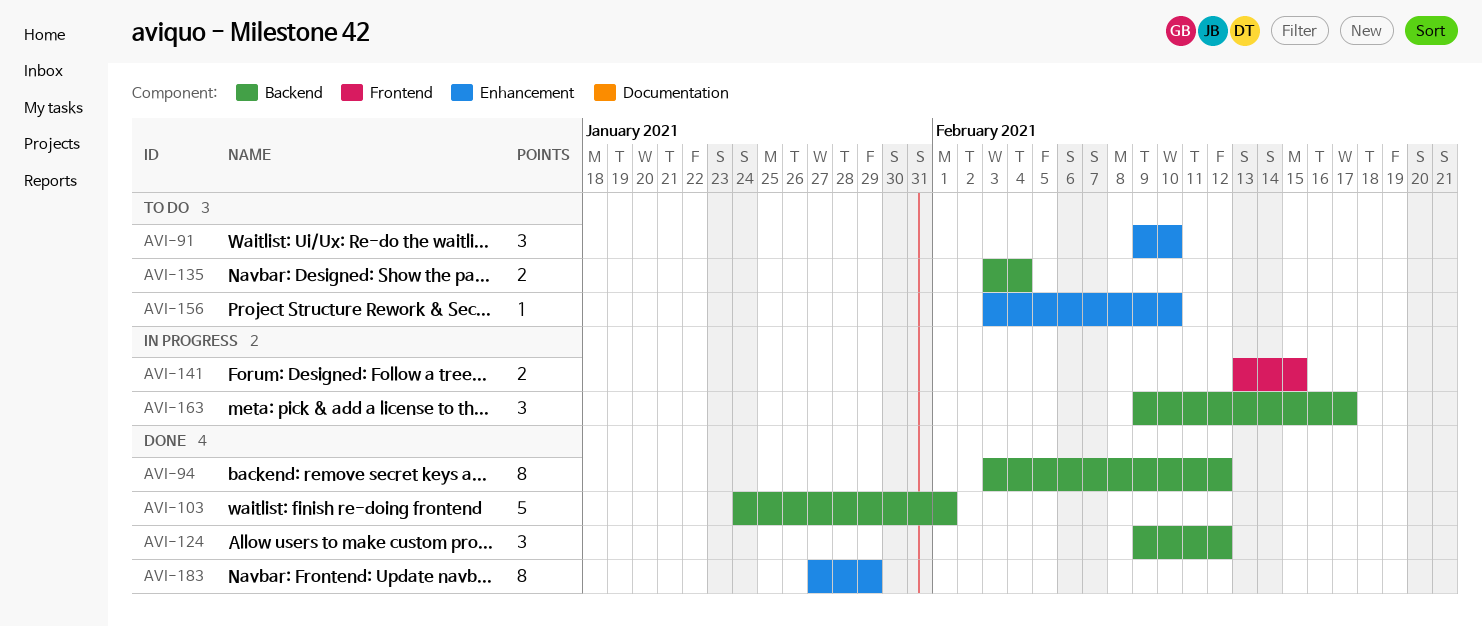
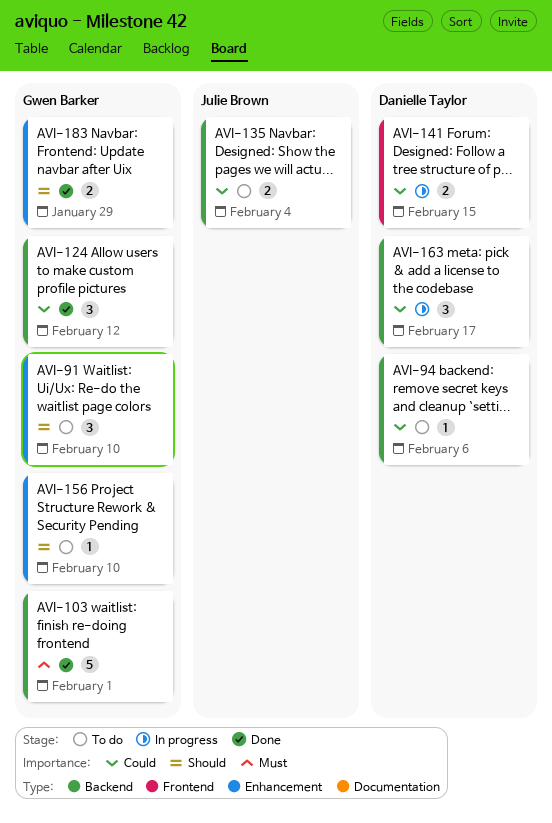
AVI-94, status: Done -> To do
AVI-94, estimate: 8 -> 1
AVI-94, due: Feb 12 -> Feb 6
AVI-183, estimate: 8 -> 2

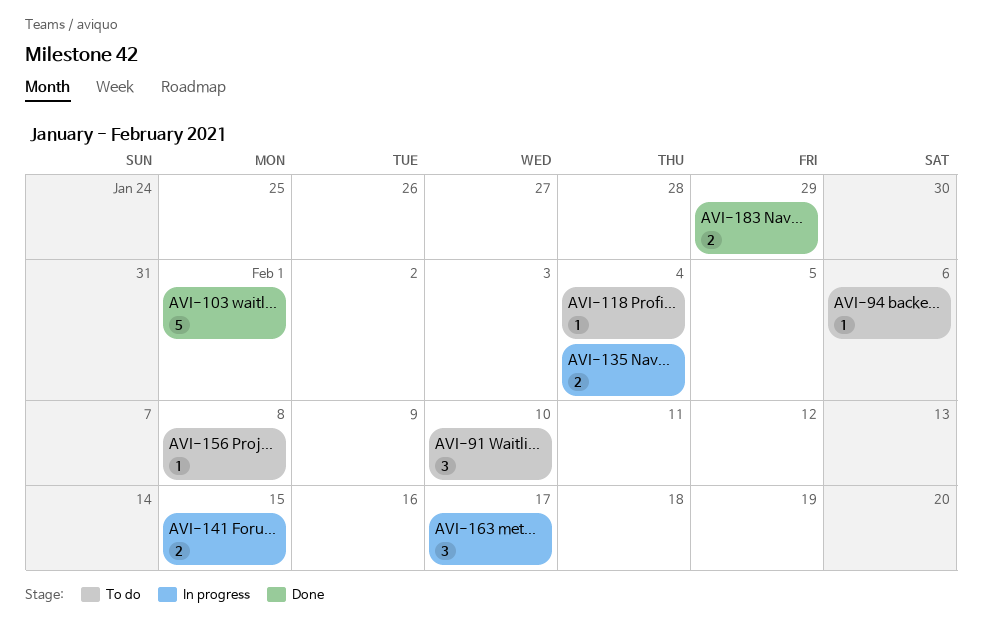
AVI-118: none -> present
AVI-124: present -> none
AVI-135, status: To do -> In progress
AVI-156, due: Feb 10 -> Feb 8

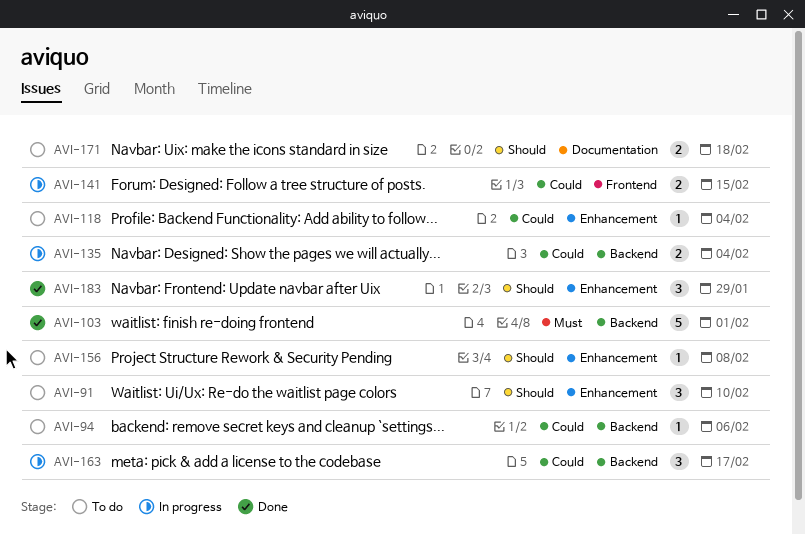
AVI-171: none -> present
AVI-183, estimate: 2 -> 3

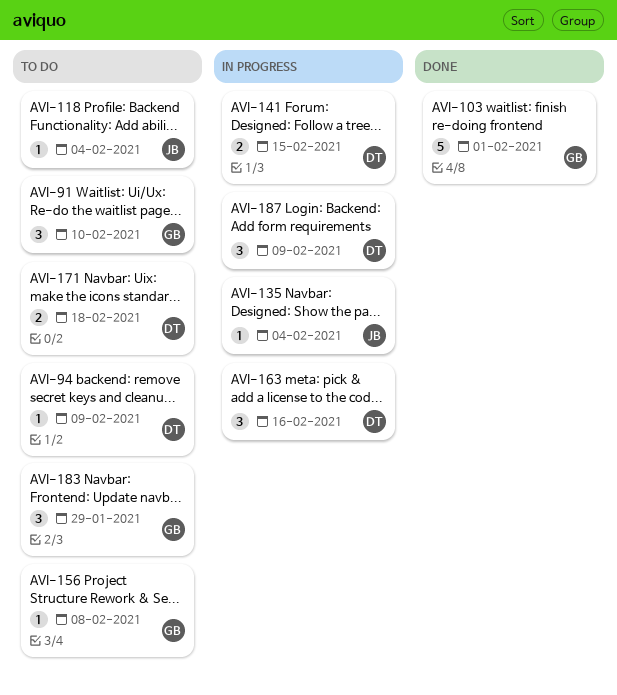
AVI-94, due: Feb 6 -> Feb 9
AVI-135, estimate: 2 -> 1
AVI-163, due: Feb 17 -> Feb 16
AVI-183, status: Done -> To do
AVI-187: none -> present

